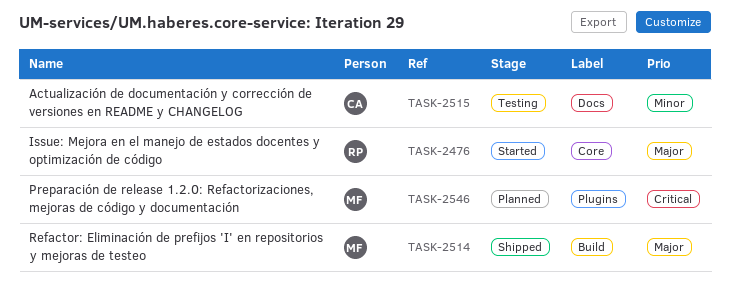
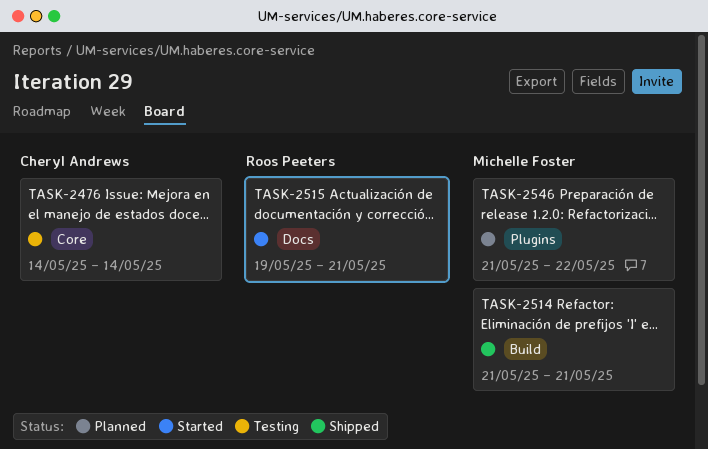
TASK-2476, status: Started -> Testing
TASK-2476, owner: Roos Peeters -> Cheryl Andrews
TASK-2515, status: Testing -> Started
TASK-2515, owner: Cheryl Andrews -> Roos Peeters

